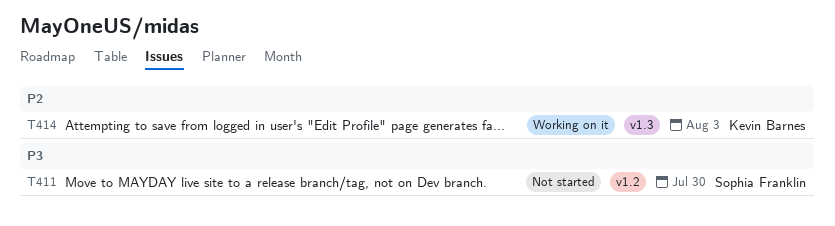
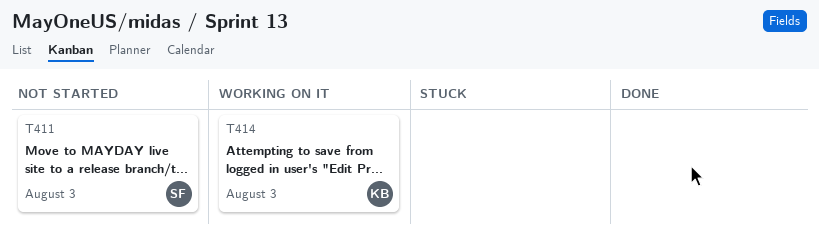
T411, due: Jul 30 -> Aug 3

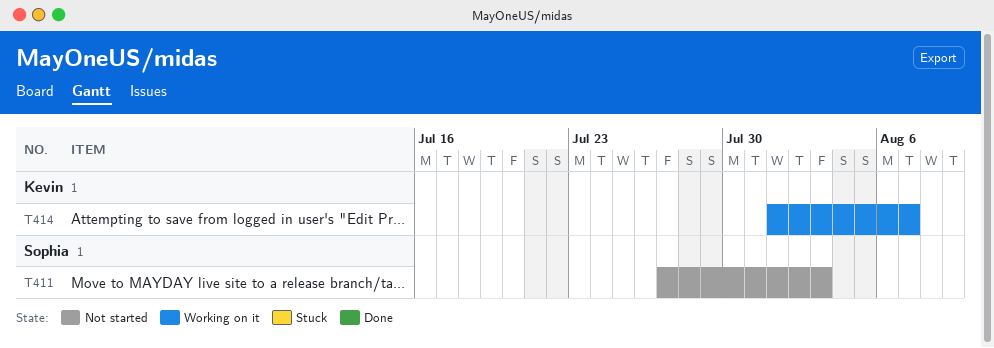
T414, due: Aug 3 -> Aug 7

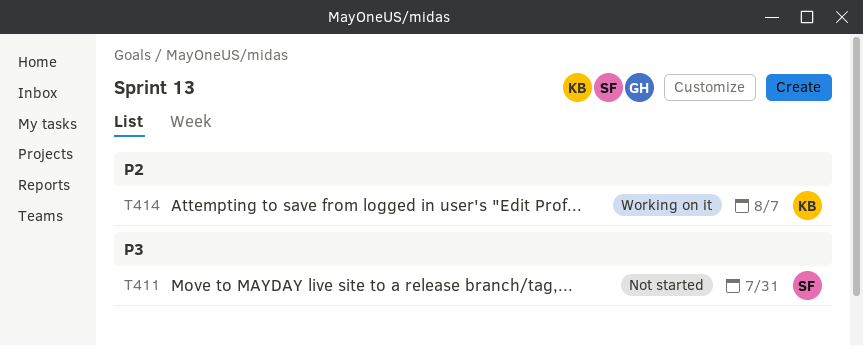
T411, due: Aug 3 -> Jul 31

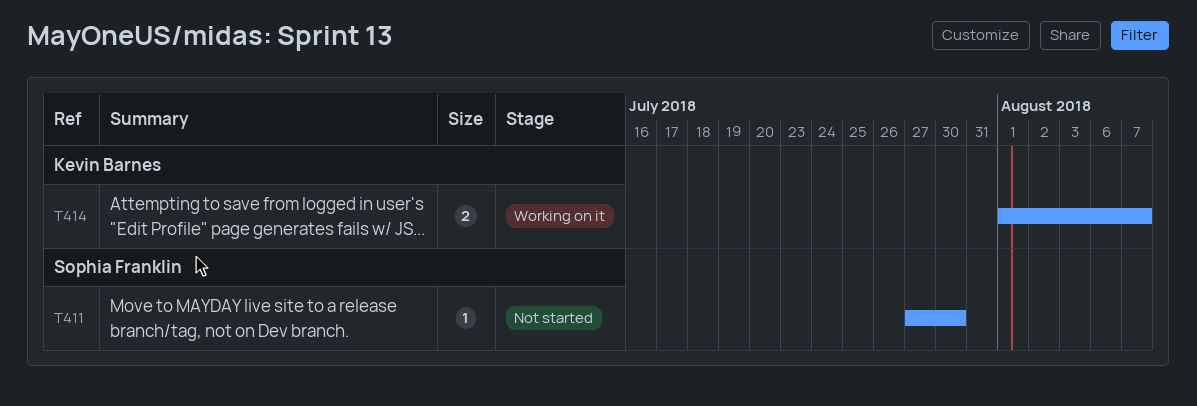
T411, due: Jul 31 -> Jul 30

